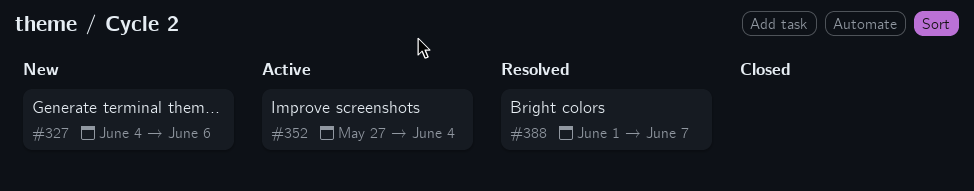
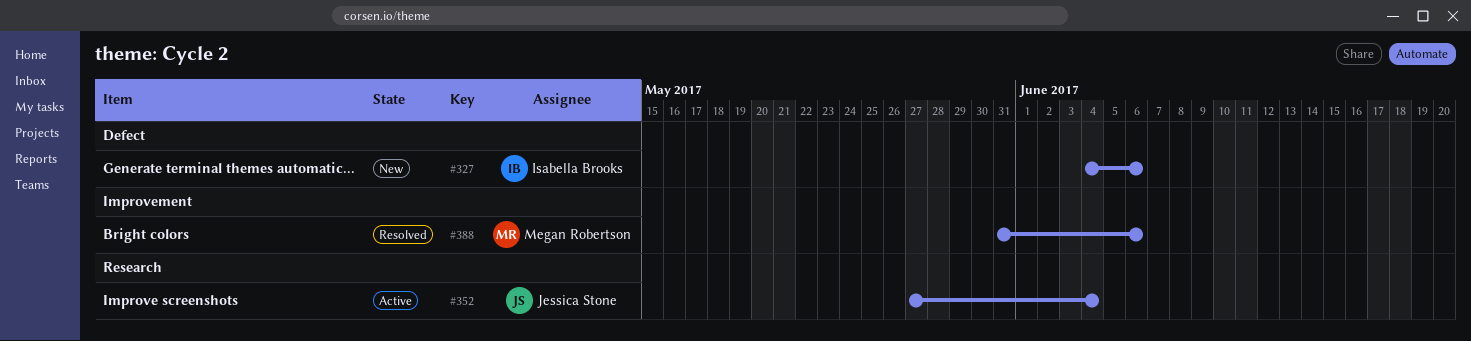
#388, start: Jun 1 -> May 31
#388, due: Jun 7 -> Jun 6

